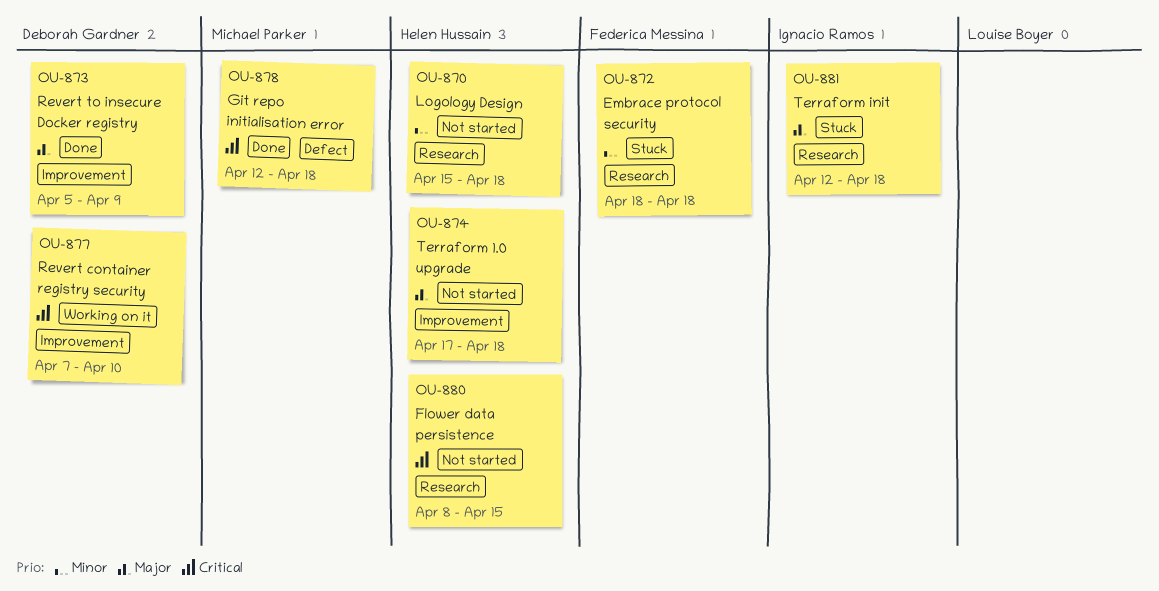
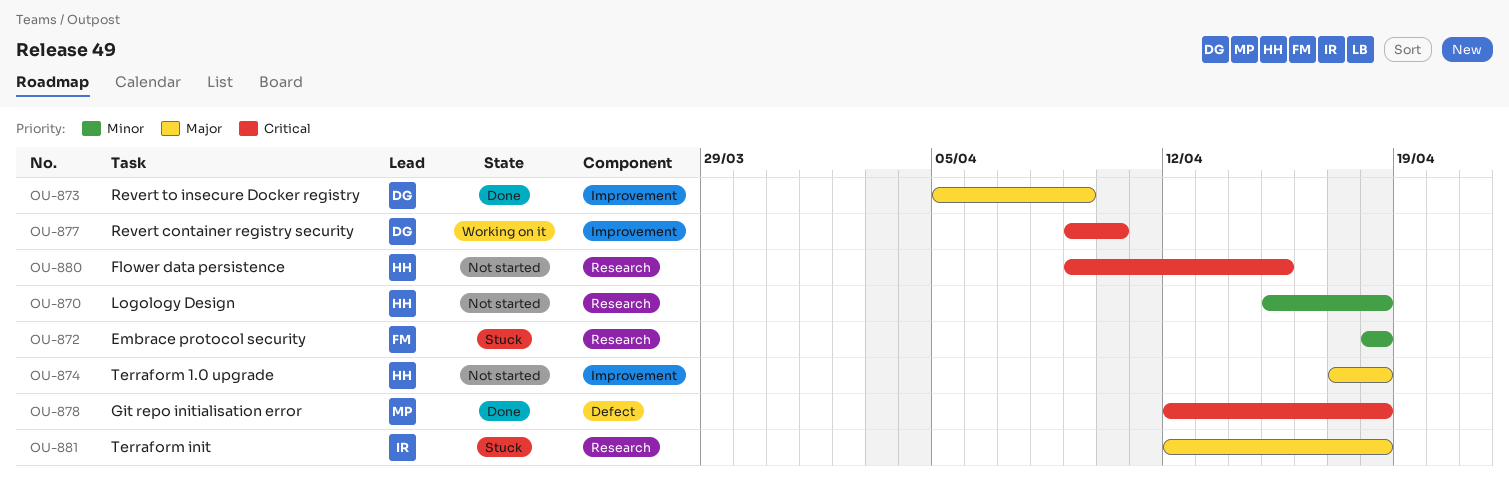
OU-877, start: Apr 7 -> Apr 9
OU-880, start: Apr 8 -> Apr 9

